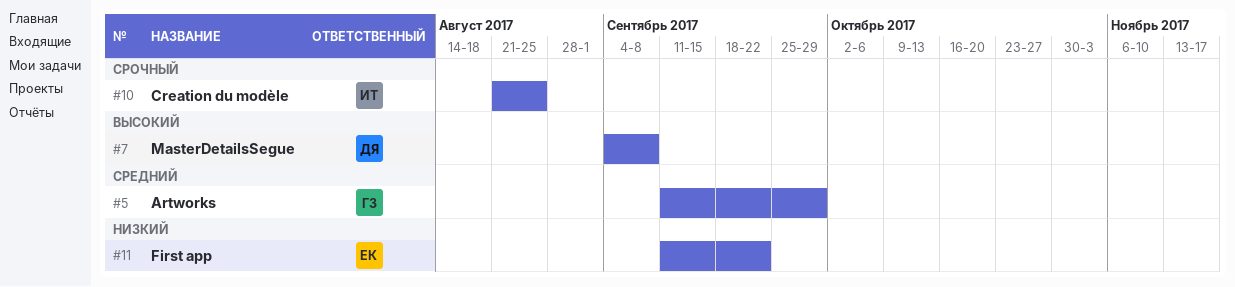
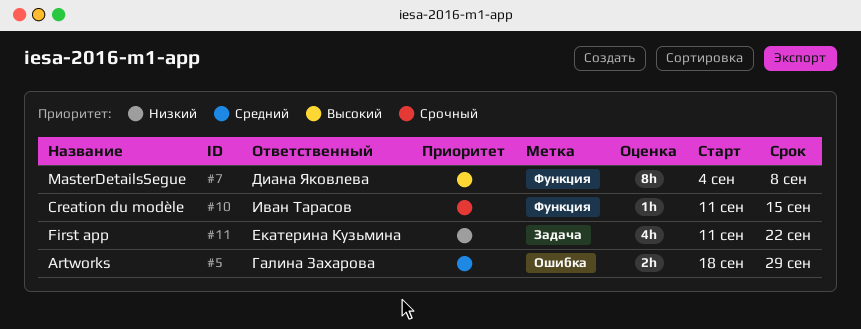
#5, start: Sep 11 -> Sep 18
#10, start: Aug 21 -> Sep 11
#10, due: Aug 25 -> Sep 15

